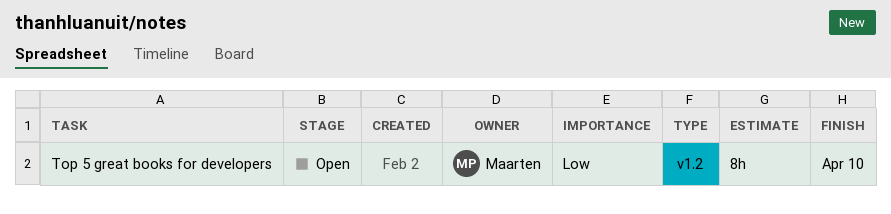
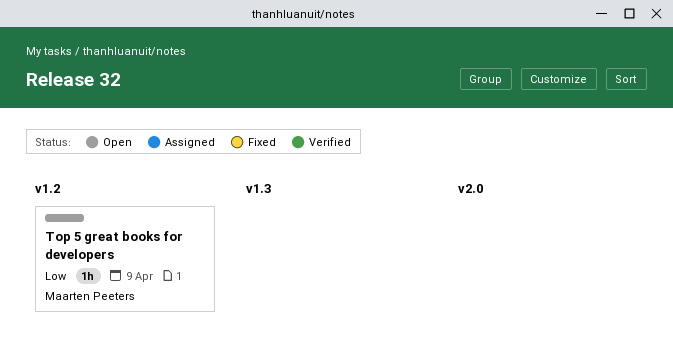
Top 5 great books for developers, estimate: 8h -> 1h
Top 5 great books for developers, due: Apr 10 -> Apr 9

